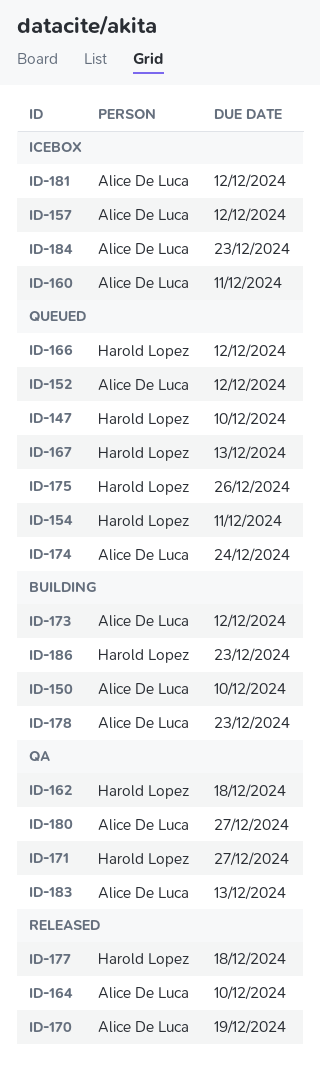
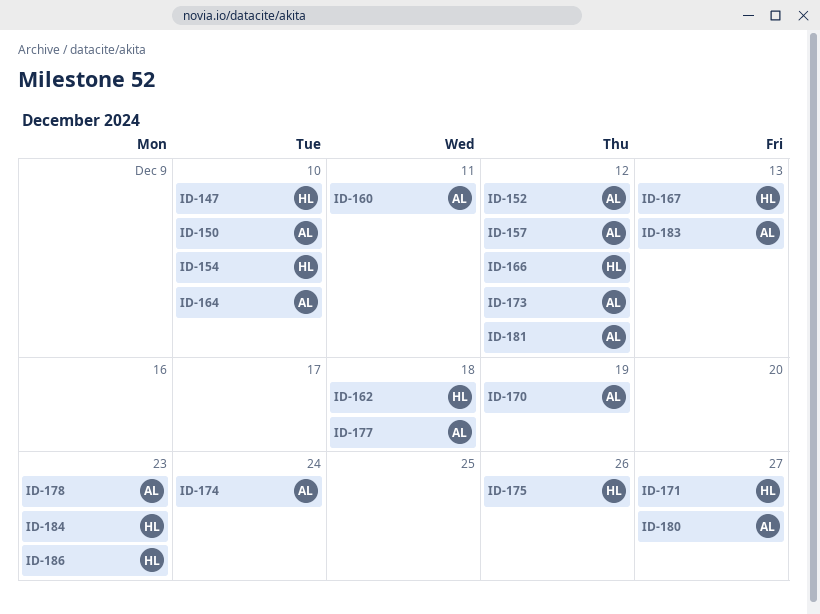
ID-154, due: Dec 11 -> Dec 10
ID-177, owner: Harold Lopez -> Alice De Luca
ID-184, owner: Alice De Luca -> Harold Lopez

